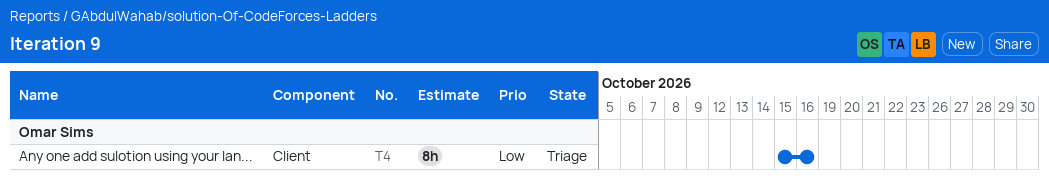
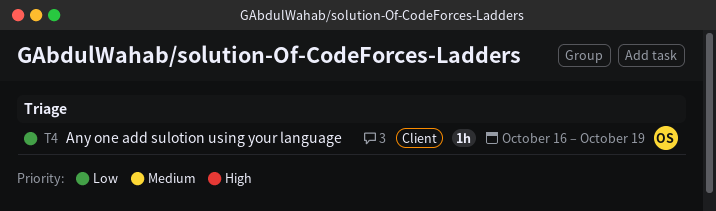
T4, estimate: 8h -> 1h
T4, start: Oct 15 -> Oct 16
T4, due: Oct 16 -> Oct 19

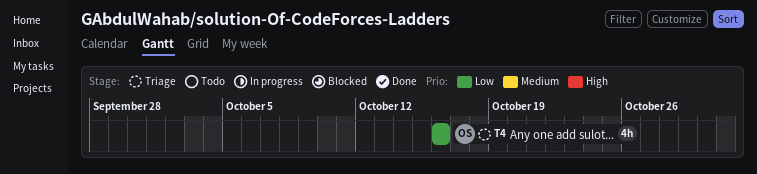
T4, estimate: 1h -> 4h
T4, due: Oct 19 -> Oct 16

